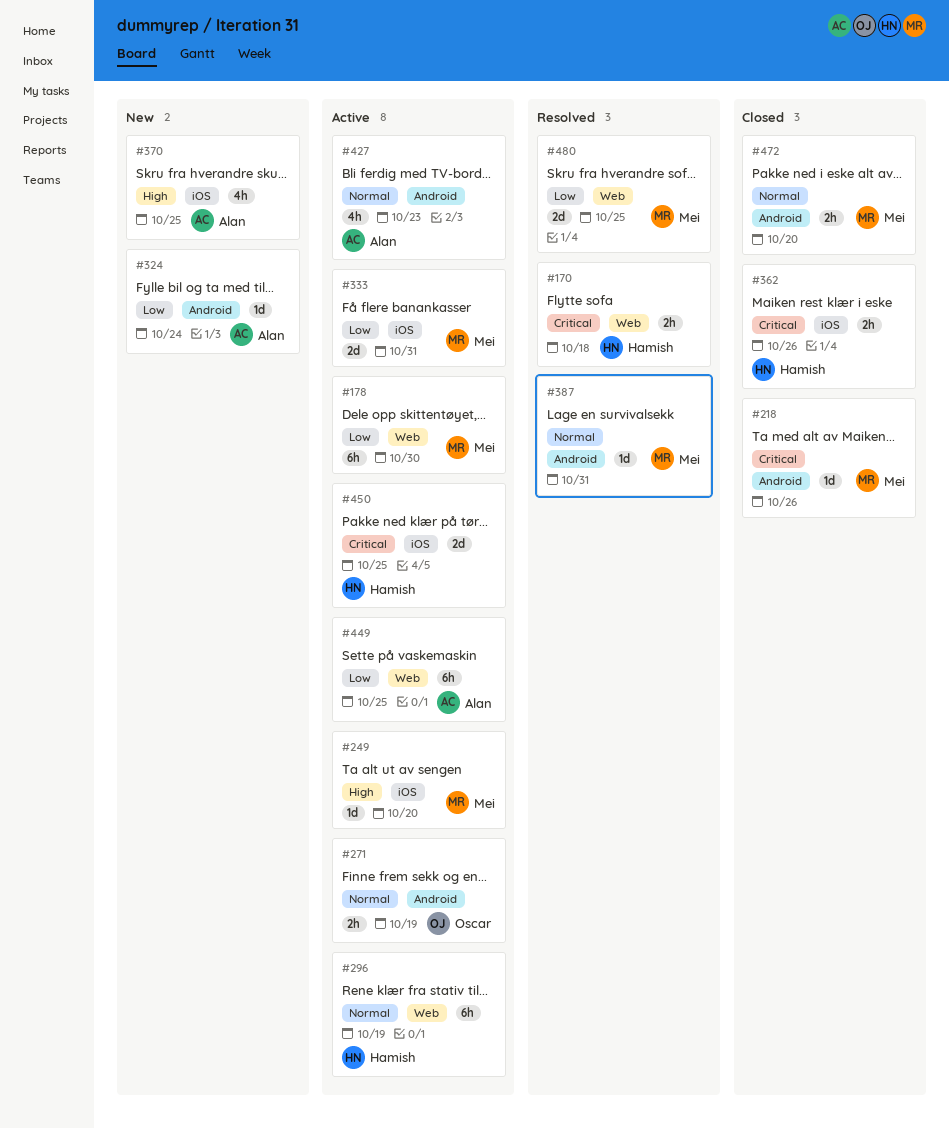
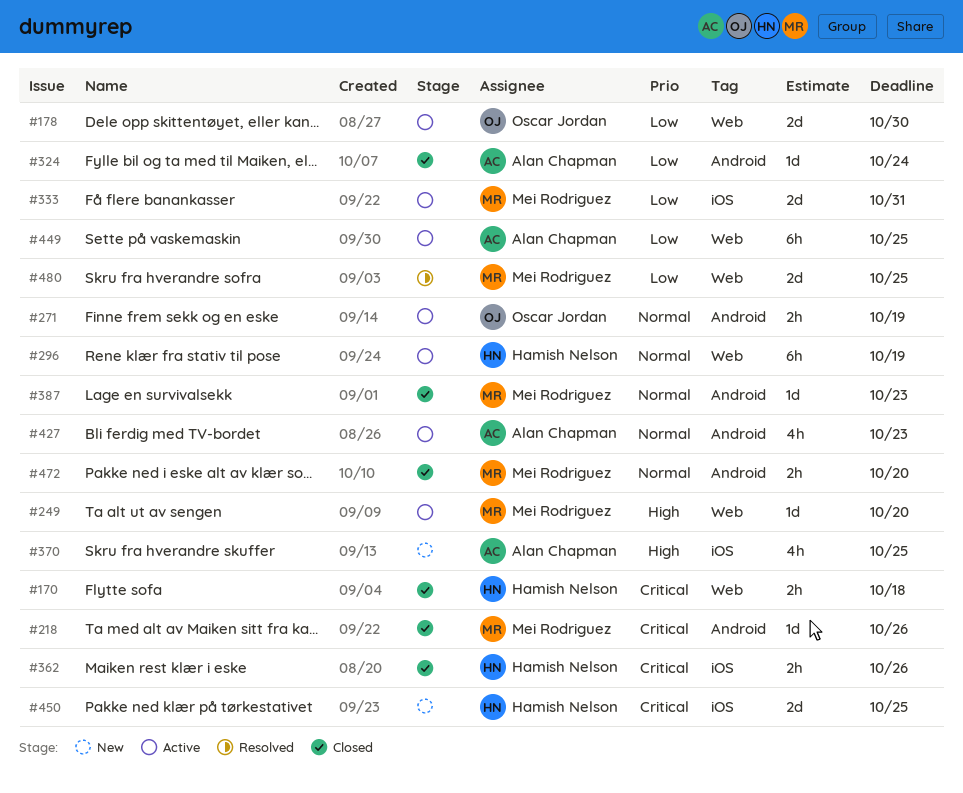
#170, status: Resolved -> Closed
#178, owner: Mei Rodriguez -> Oscar Jordan
#178, estimate: 6h -> 2d
#249, label: iOS -> Web
#324, status: New -> Closed
#387, status: Resolved -> Closed
#387, due: Oct 31 -> Oct 23
#450, status: Active -> New

